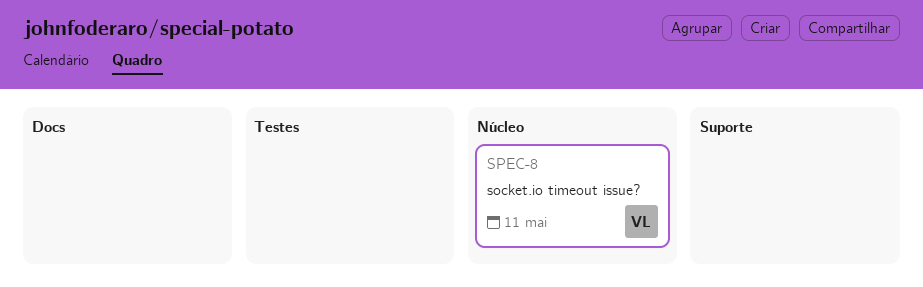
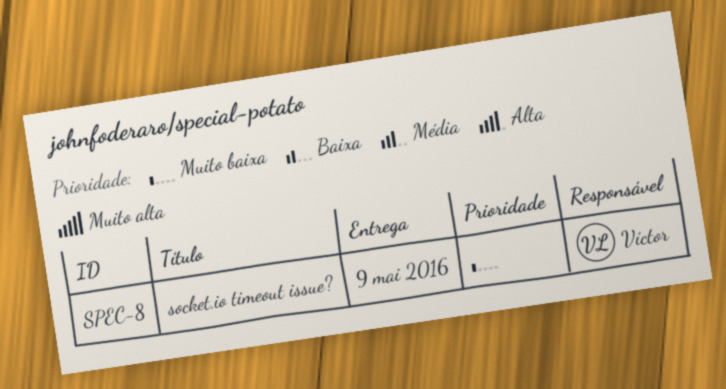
SPEC-8, due: May 11 -> May 9

